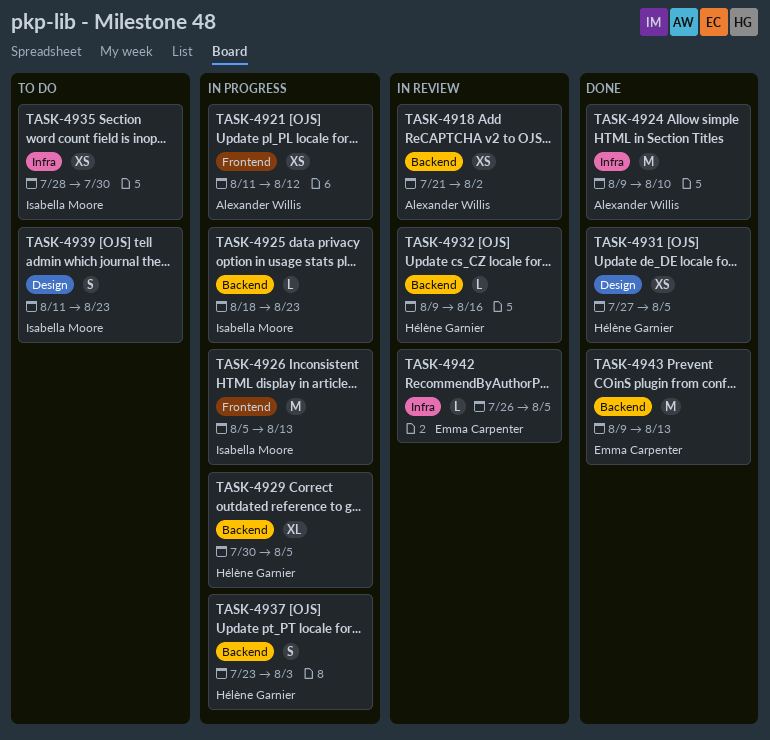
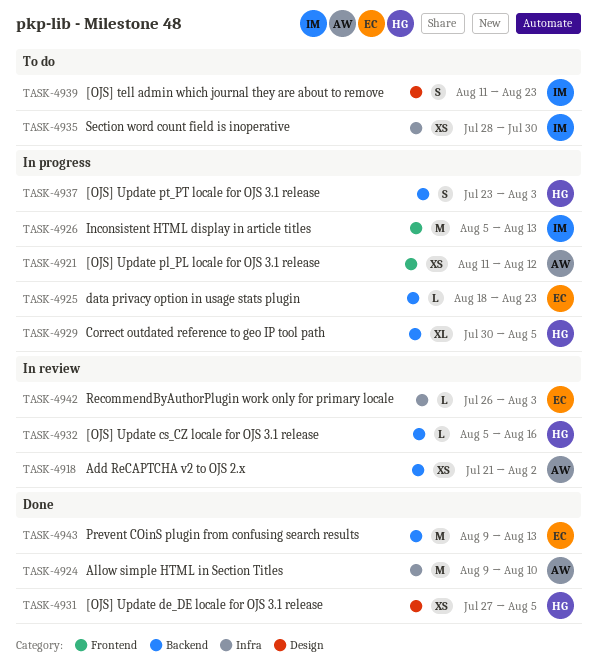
TASK-4925, owner: Isabella Moore -> Emma Carpenter
TASK-4932, start: Aug 9 -> Aug 5
TASK-4942, due: Aug 5 -> Aug 3

